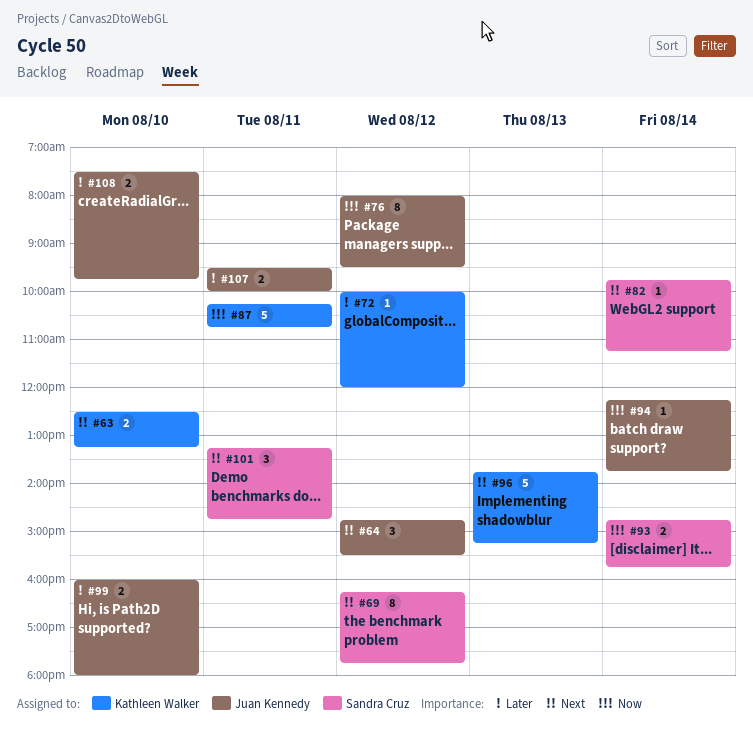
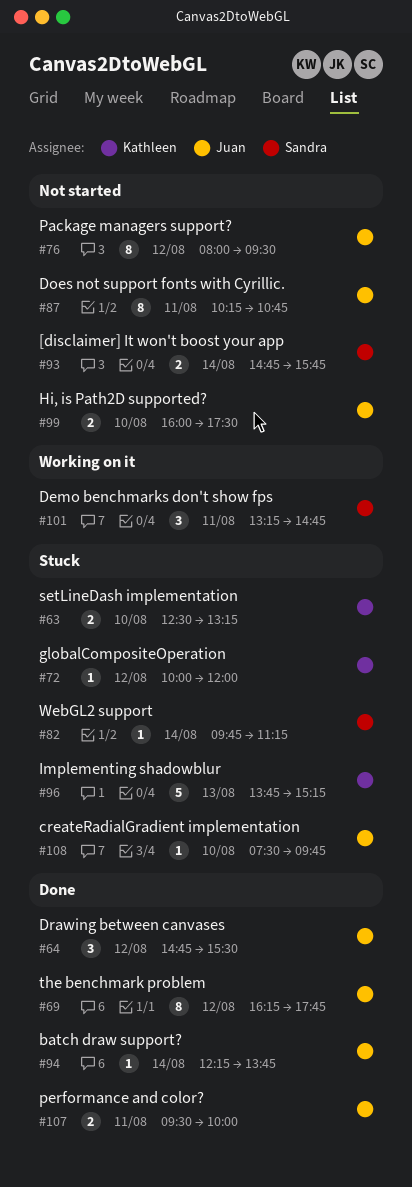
#69, owner: Sandra Cruz -> Juan Kennedy
#87, owner: Kathleen Walker -> Juan Kennedy
#87, estimate: 5 -> 8
#99, ends: 18:00 -> 17:30
#108, estimate: 2 -> 1

